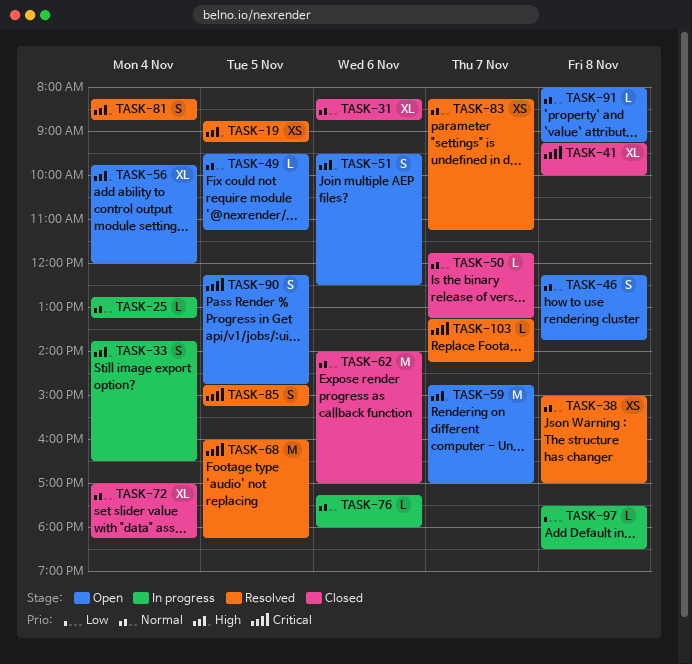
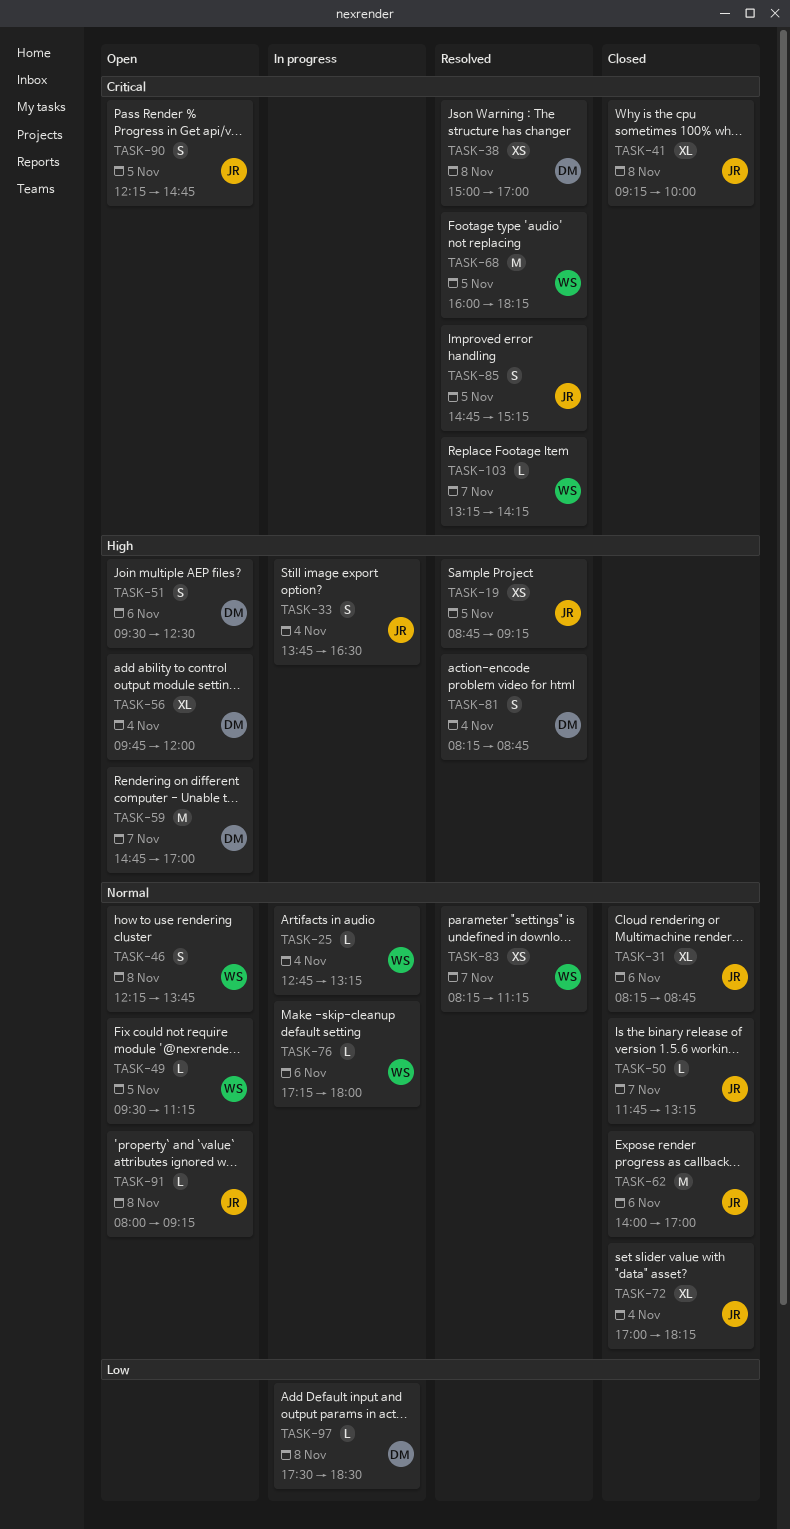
TASK-38, priority: Normal -> Critical

